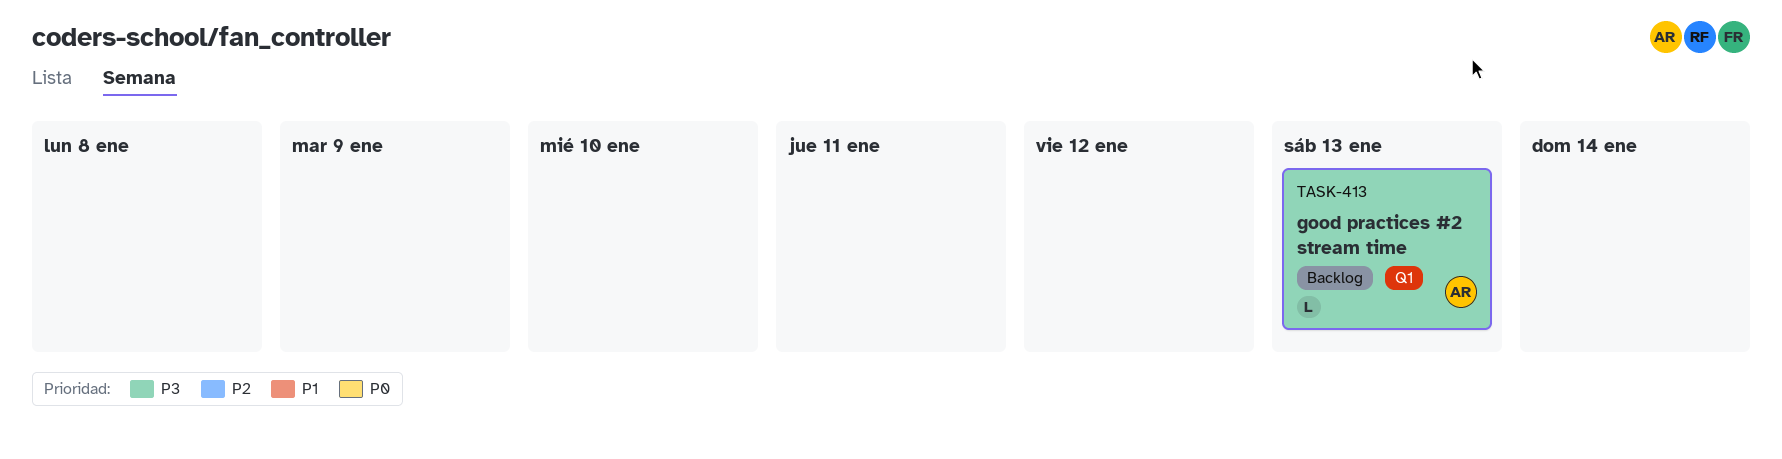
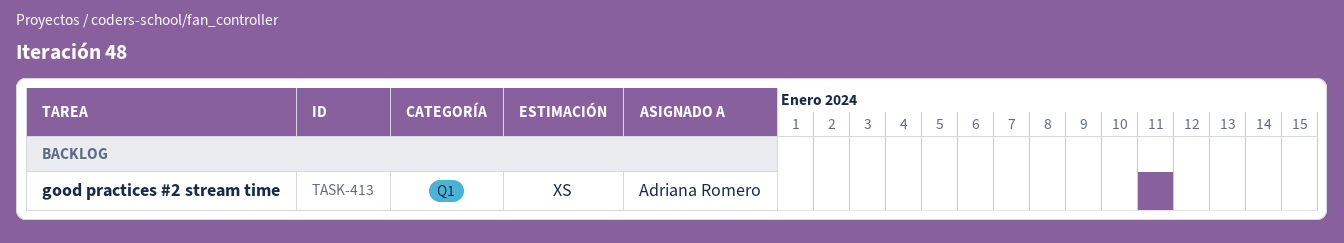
TASK-413, estimate: L -> XS
TASK-413, due: Jan 13 -> Jan 11

